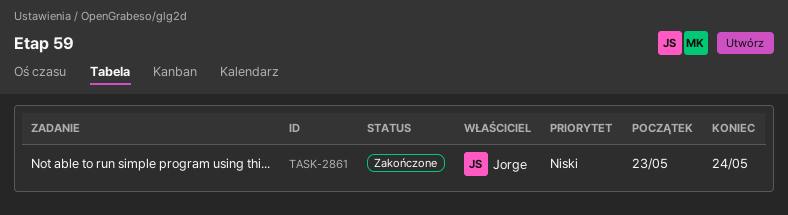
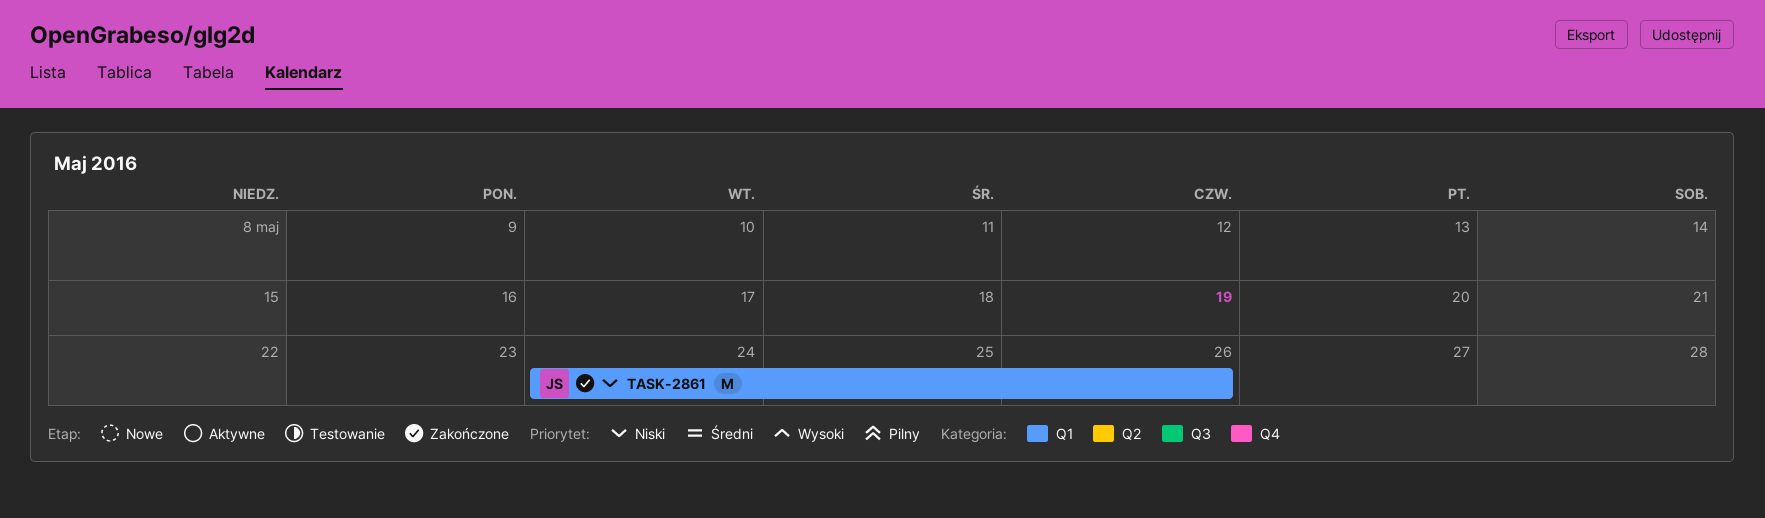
TASK-2861, start: May 23 -> May 24
TASK-2861, due: May 24 -> May 26

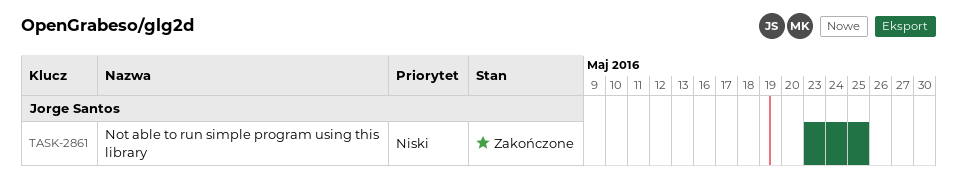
TASK-2861, start: May 24 -> May 23
TASK-2861, due: May 26 -> May 25

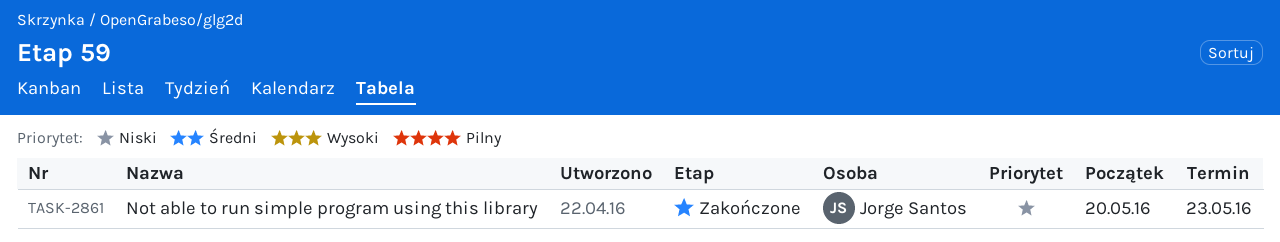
TASK-2861, start: May 23 -> May 20
TASK-2861, due: May 25 -> May 23

